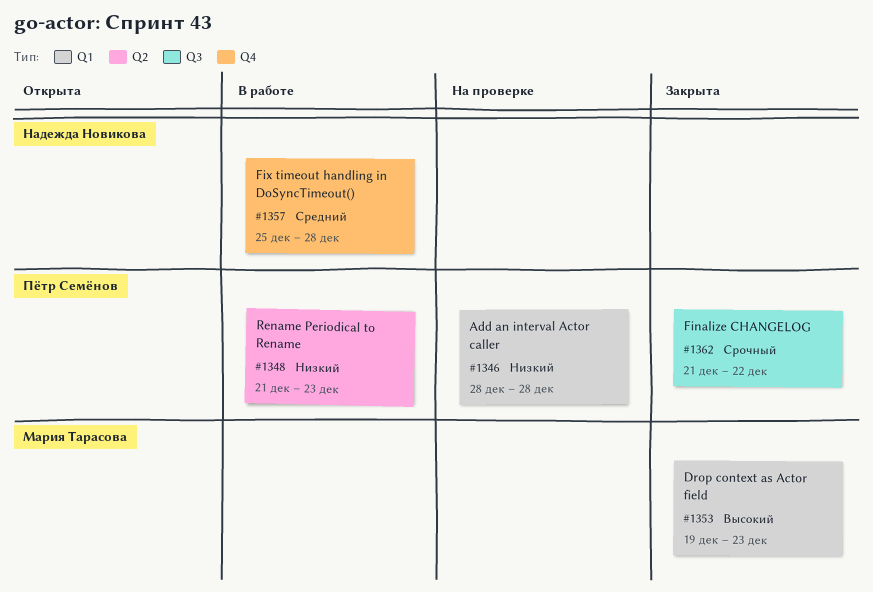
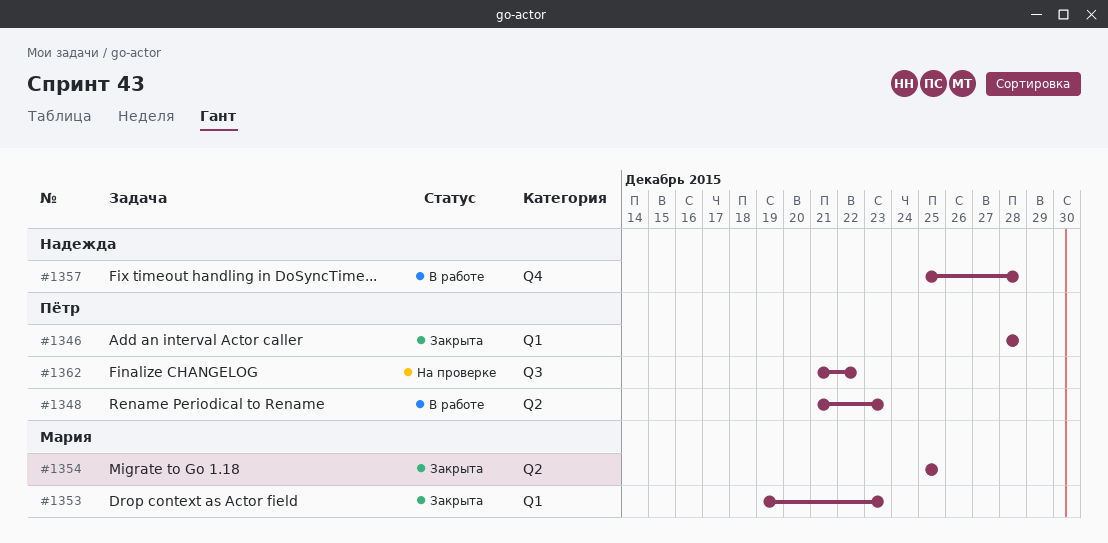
#1346, status: На проверке -> Закрыта
#1354: none -> present
#1362, status: Закрыта -> На проверке

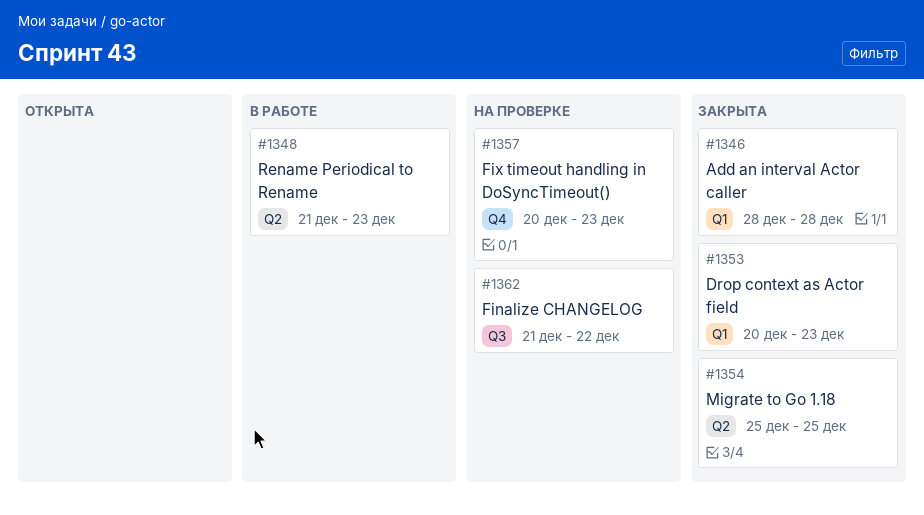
#1353, start: Dec 19 -> Dec 20
#1357, status: В работе -> На проверке
#1357, start: Dec 25 -> Dec 20
#1357, due: Dec 28 -> Dec 23

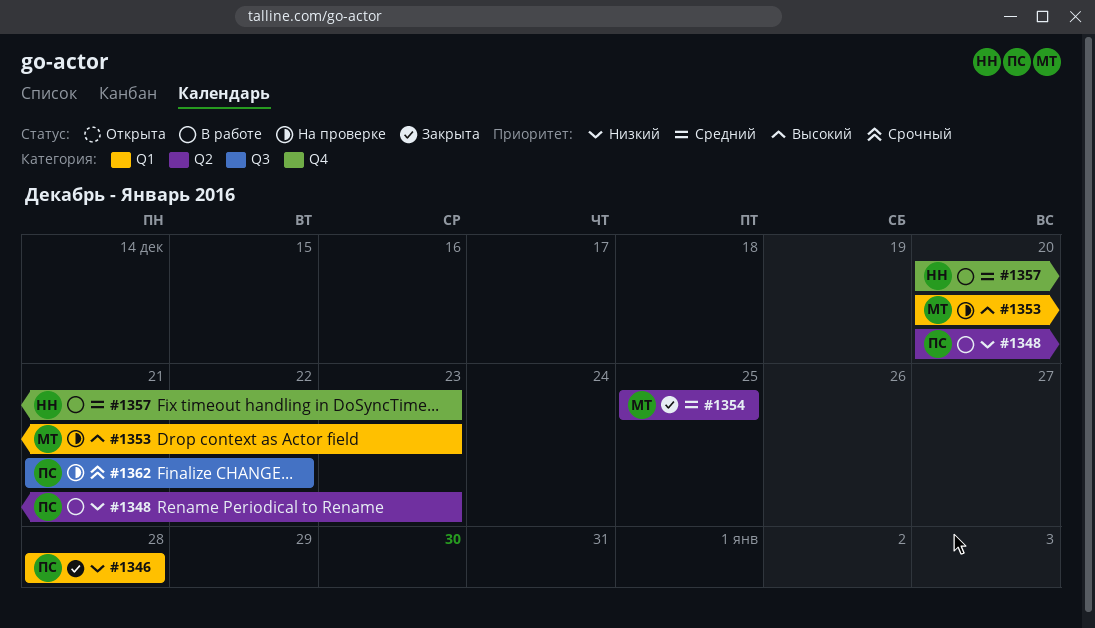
#1348, start: Dec 21 -> Dec 20
#1353, status: Закрыта -> На проверке
#1357, status: На проверке -> В работе

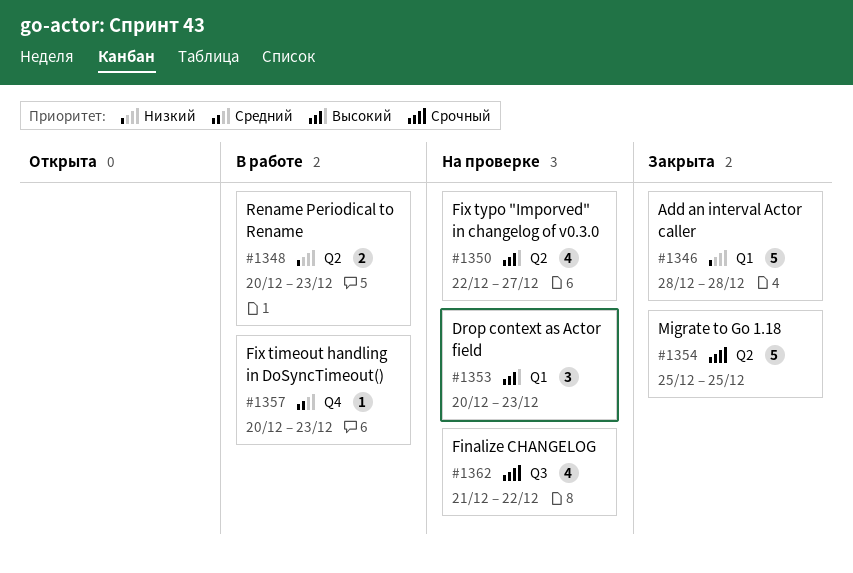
#1350: none -> present
#1354, priority: Средний -> Срочный

